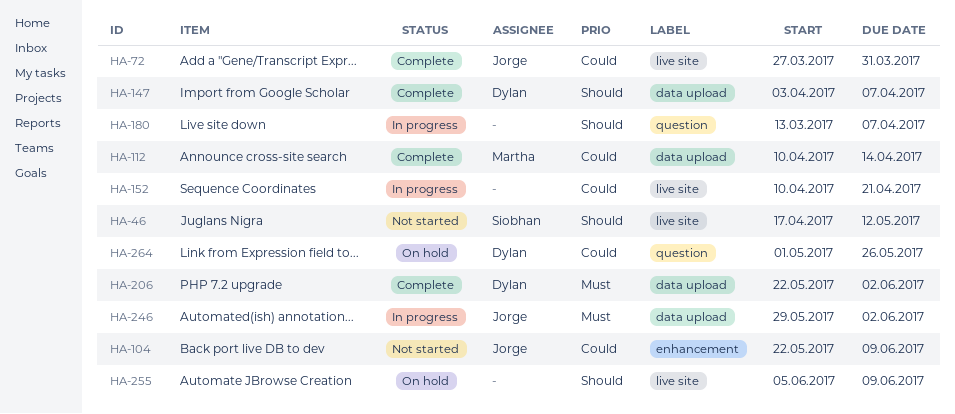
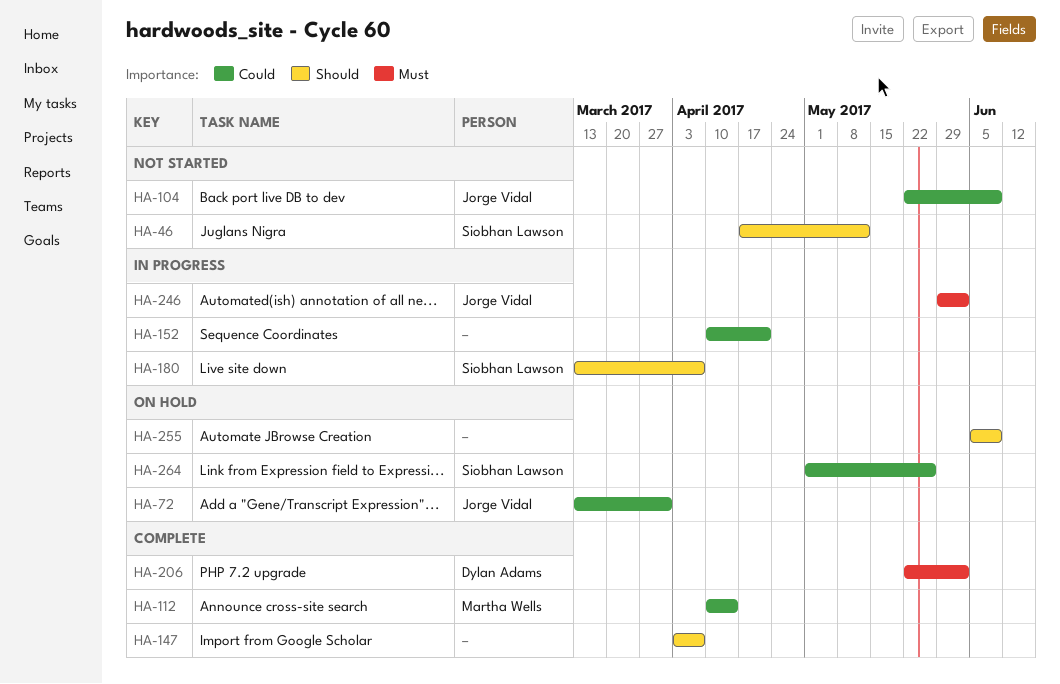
HA-72, status: Complete -> On hold
HA-72, start: Mar 27 -> Mar 13
HA-147, owner: Dylan Adams -> none
HA-180, owner: none -> Siobhan Lawson
HA-264, owner: Dylan Adams -> Siobhan Lawson

